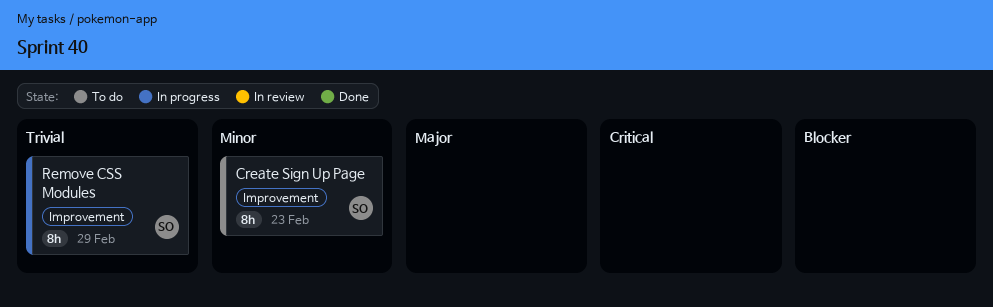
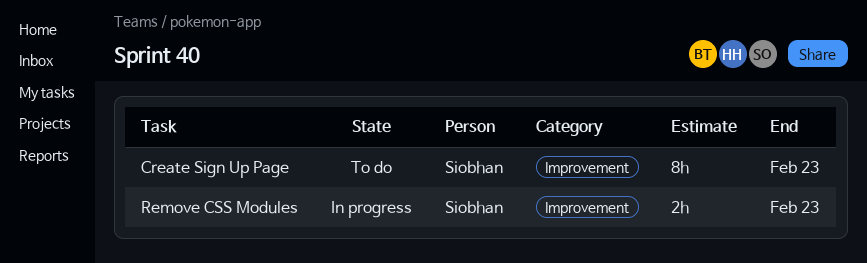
Remove CSS Modules, estimate: 8h -> 2h
Remove CSS Modules, due: Feb 29 -> Feb 23

